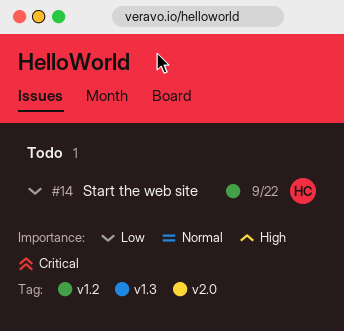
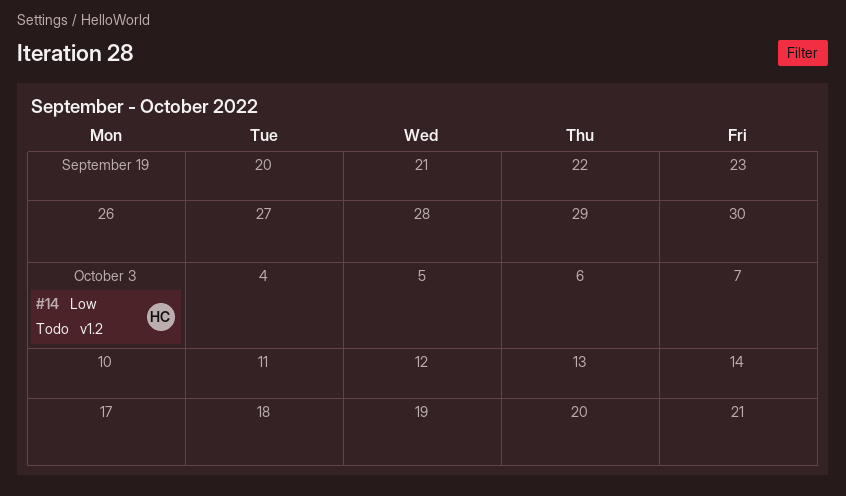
#14, due: Sep 22 -> Oct 3

